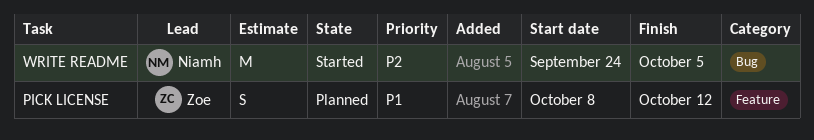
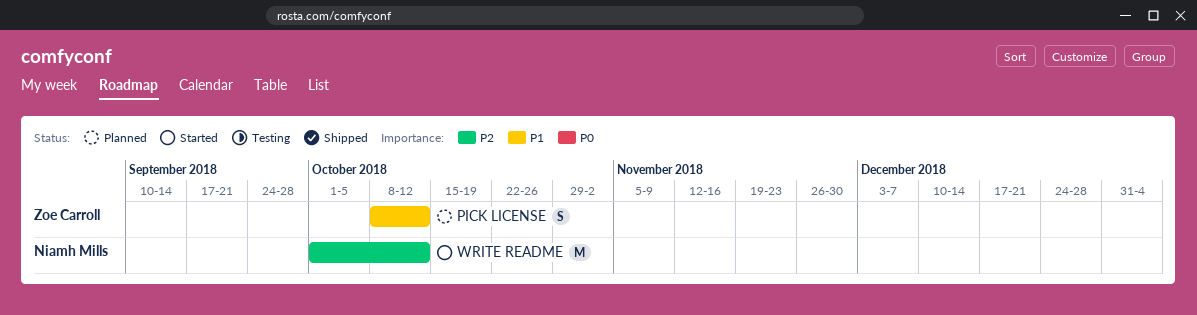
WRITE README, start: Sep 24 -> Oct 1
WRITE README, due: Oct 5 -> Oct 12

